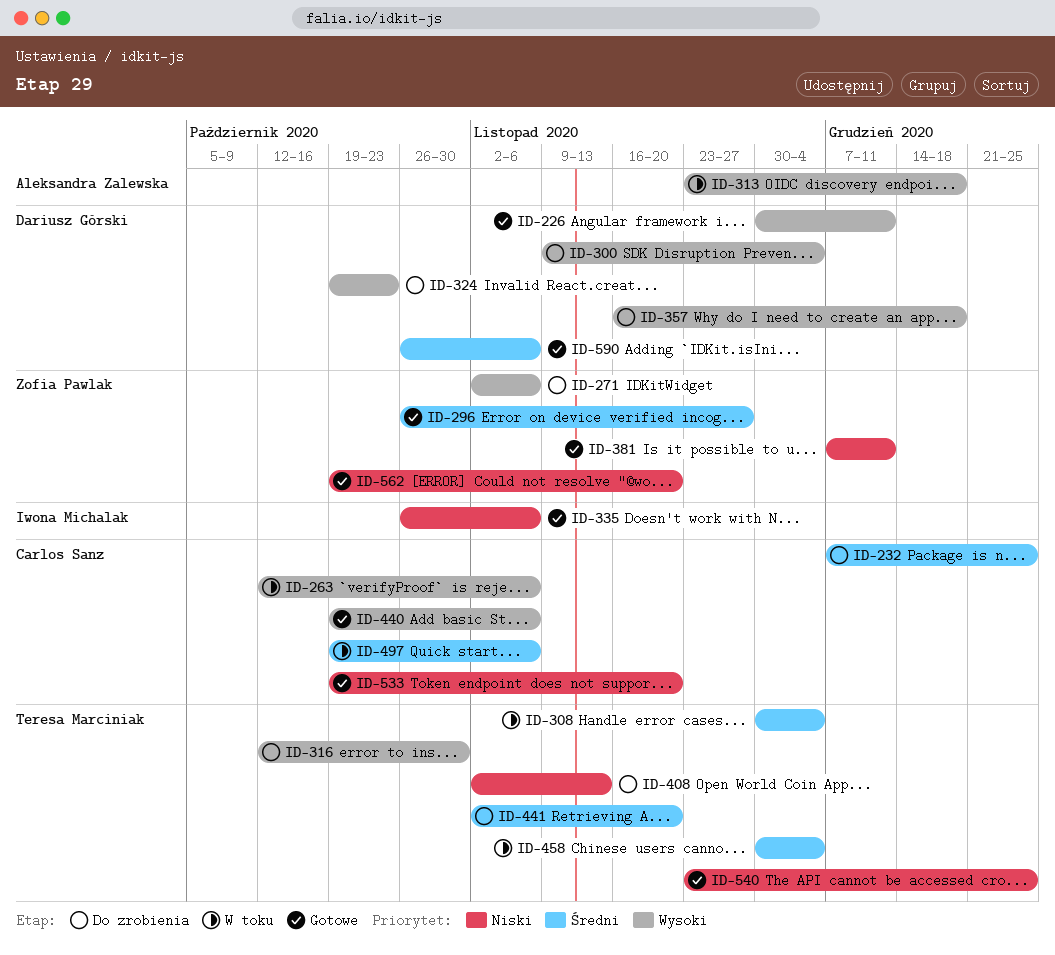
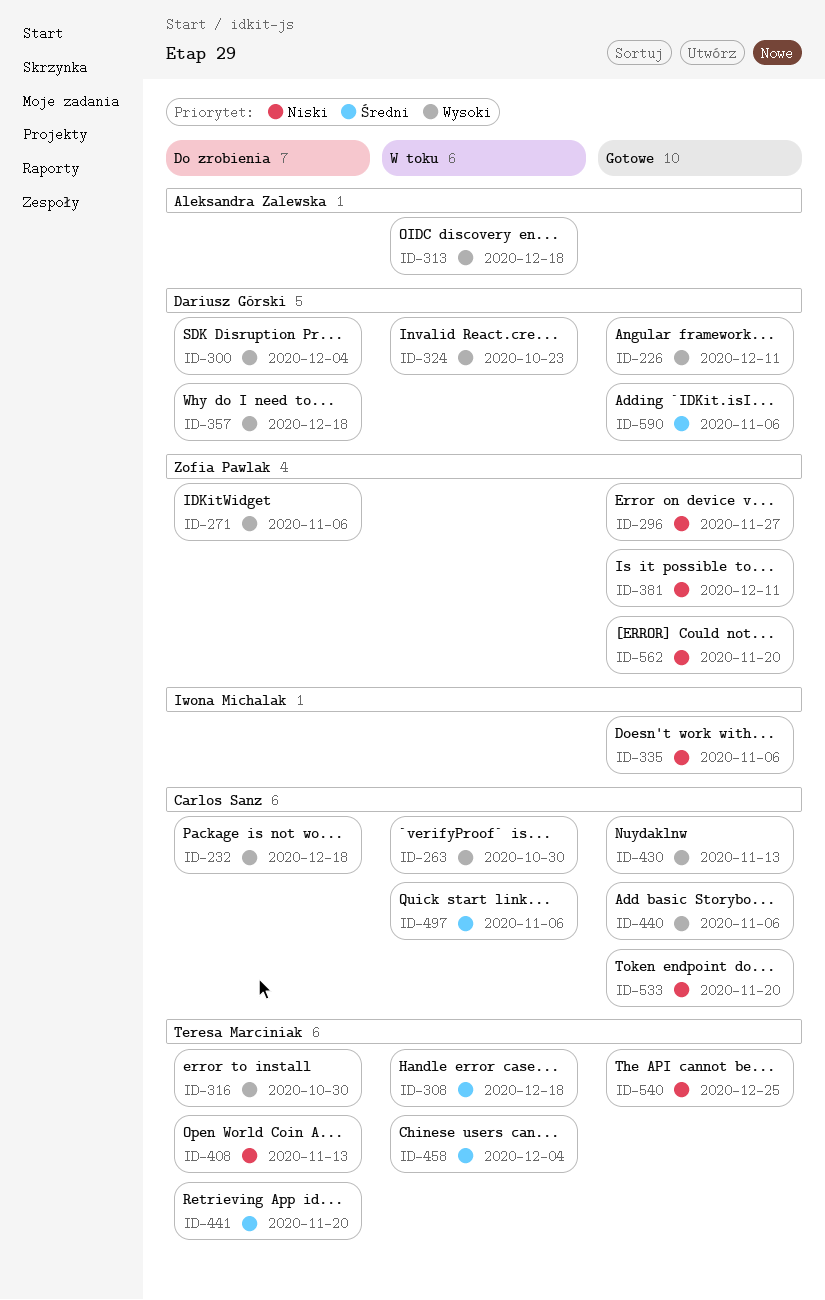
ID-232, priority: Średni -> Wysoki
ID-232, due: Dec 25 -> Dec 18
ID-263, due: Nov 6 -> Oct 30
ID-296, priority: Średni -> Niski
ID-308, due: Dec 4 -> Dec 18
ID-324, status: Do zrobienia -> W toku
ID-430: none -> present

